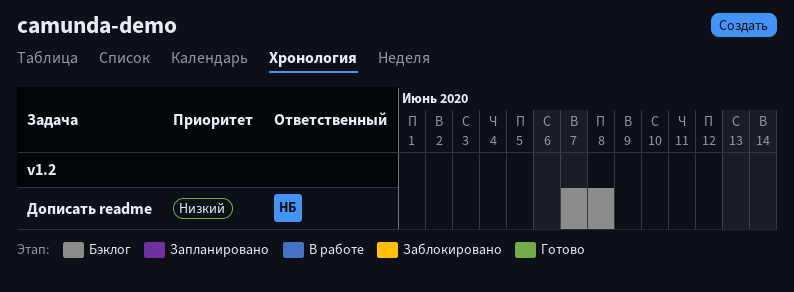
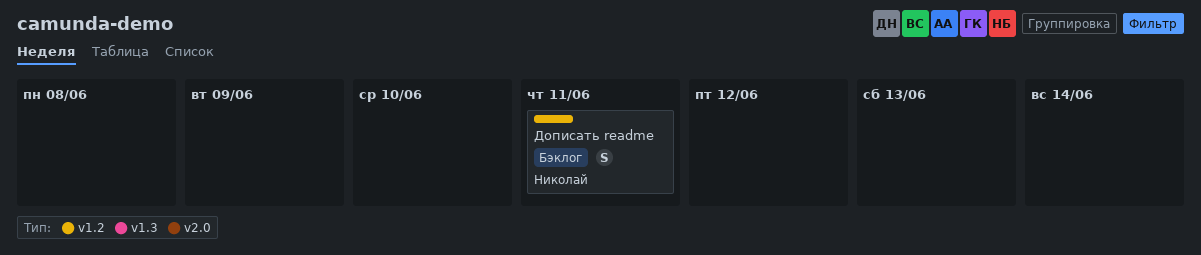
Дописать readme, due: Jun 8 -> Jun 11

